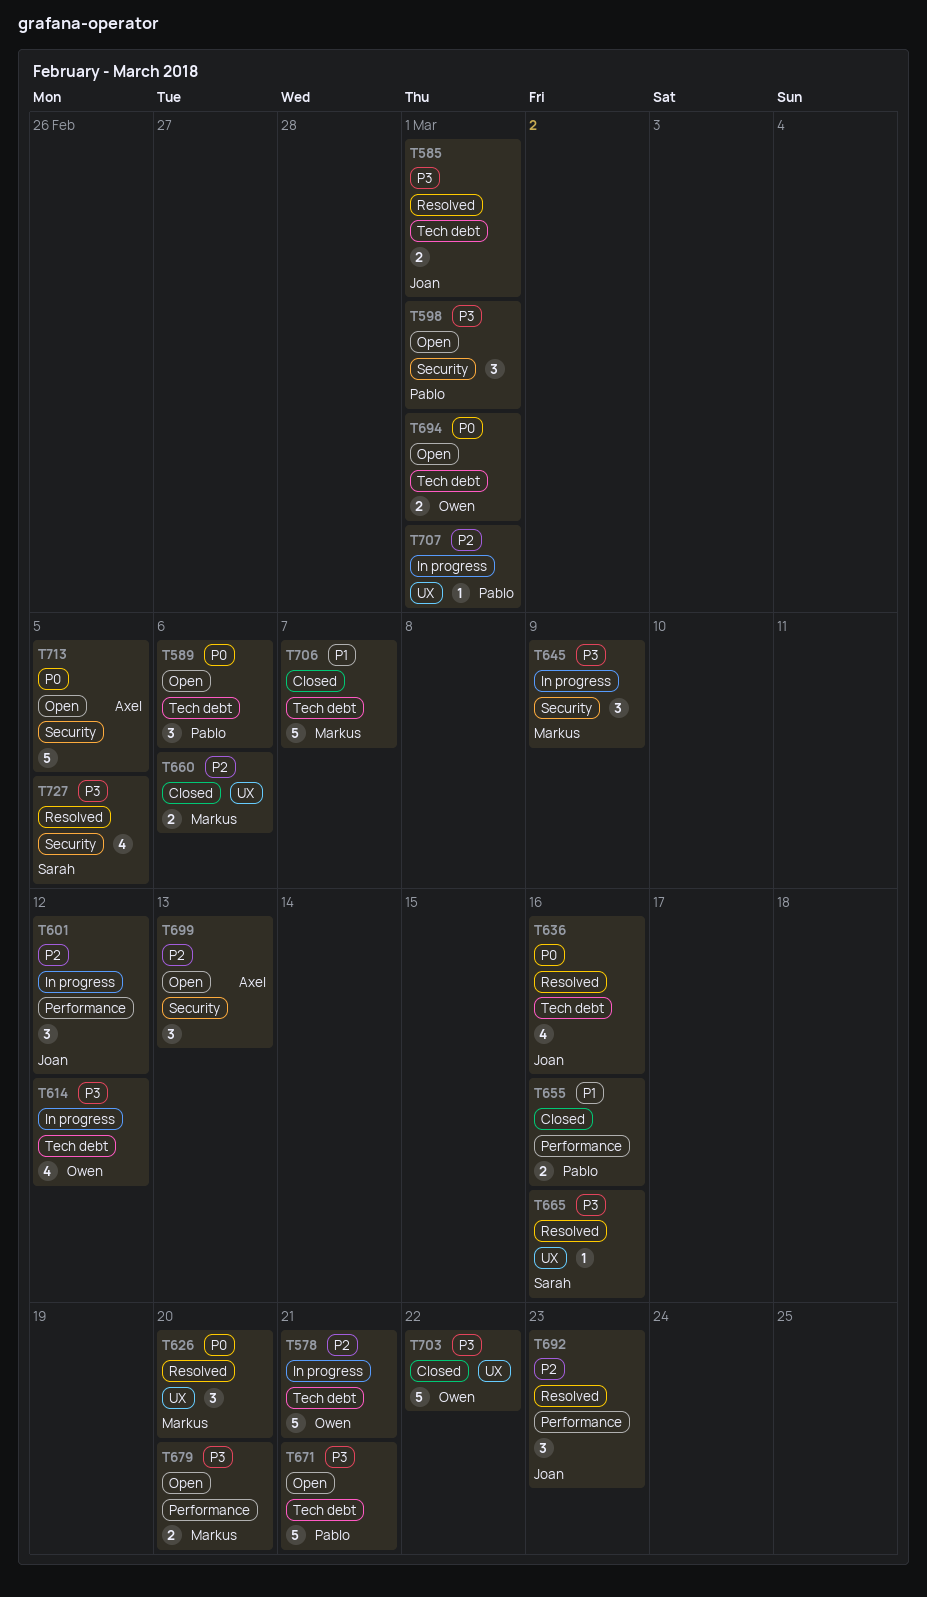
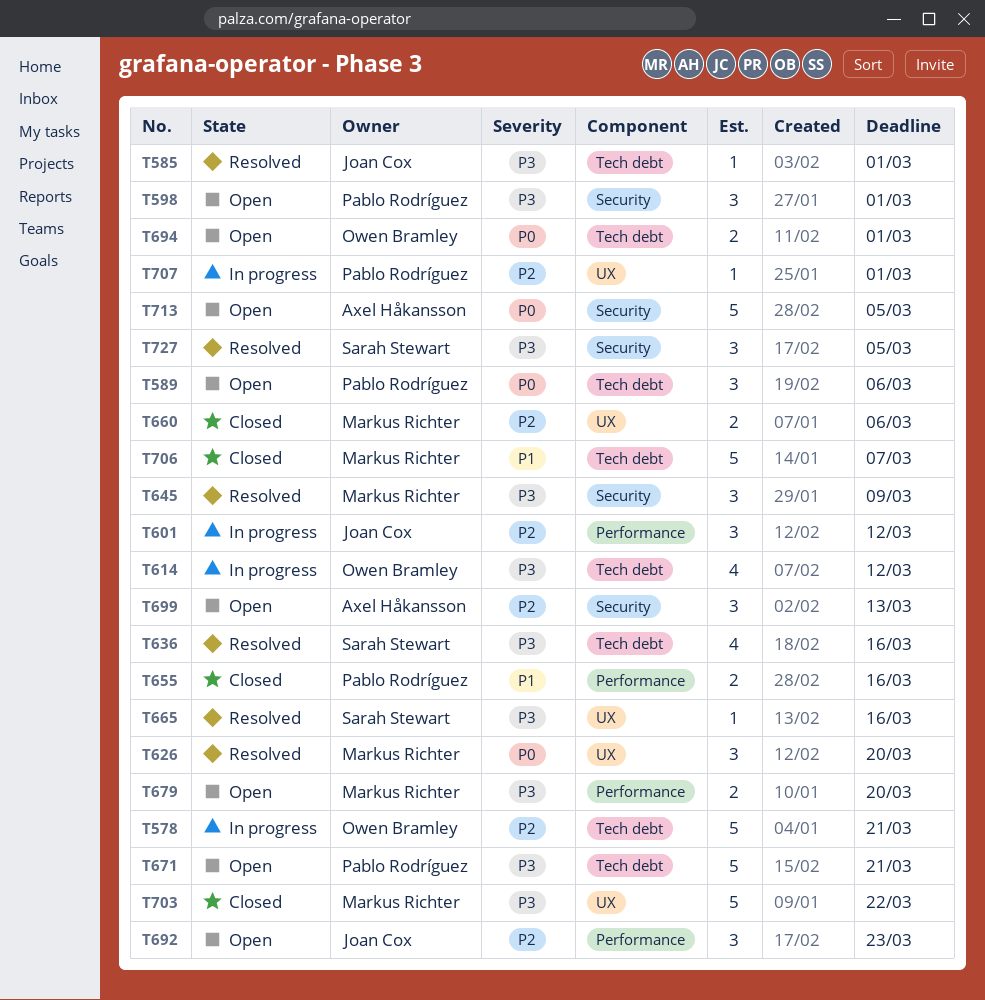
T585, estimate: 2 -> 1
T636, owner: Joan Cox -> Sarah Stewart
T636, priority: P0 -> P3
T645, status: In progress -> Resolved
T692, status: Resolved -> Open
T703, owner: Owen Bramley -> Markus Richter
T727, estimate: 4 -> 3

